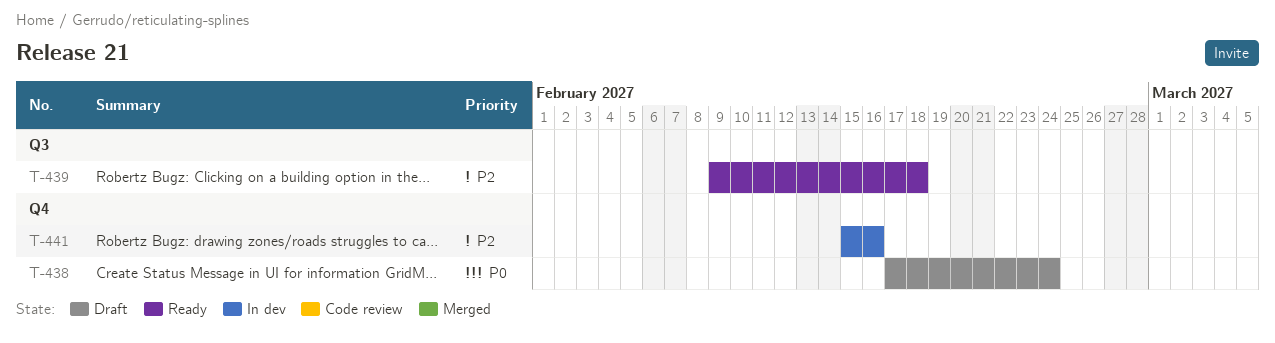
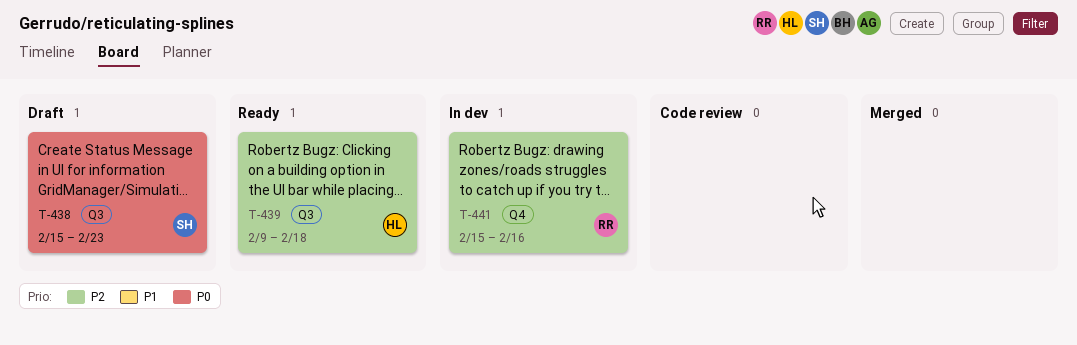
T-438, label: Q4 -> Q3
T-438, start: Feb 17 -> Feb 15
T-438, due: Feb 24 -> Feb 23

